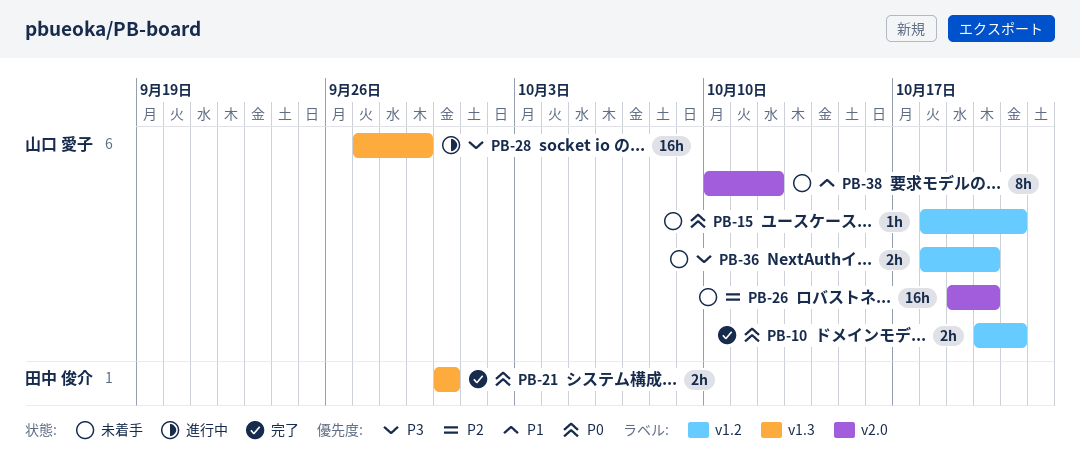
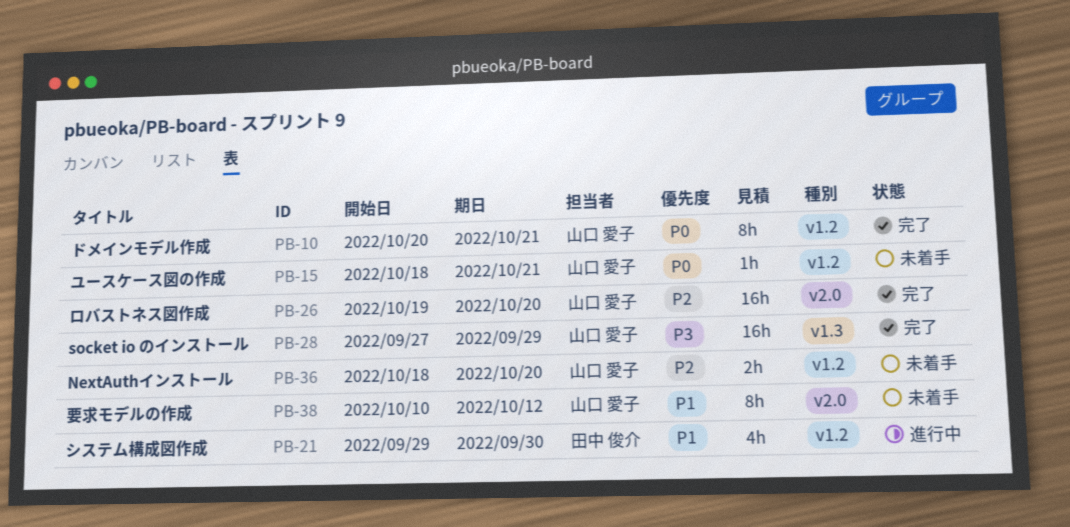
PB-10, estimate: 2h -> 8h
PB-21, status: 完了 -> 進行中
PB-21, priority: P0 -> P1
PB-21, label: v1.3 -> v1.2
PB-21, estimate: 2h -> 4h
PB-21, start: Sep 30 -> Sep 29
PB-26, status: 未着手 -> 完了
PB-28, status: 進行中 -> 完了
PB-36, priority: P3 -> P2

